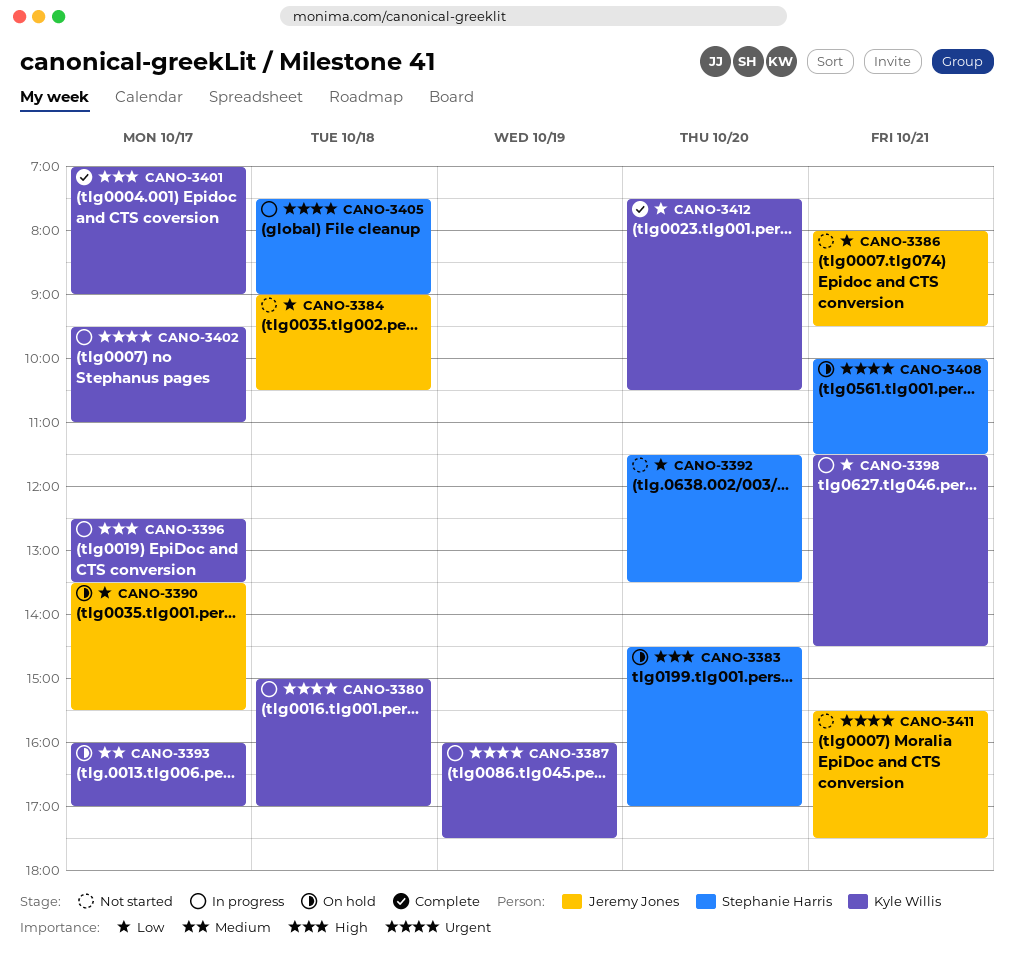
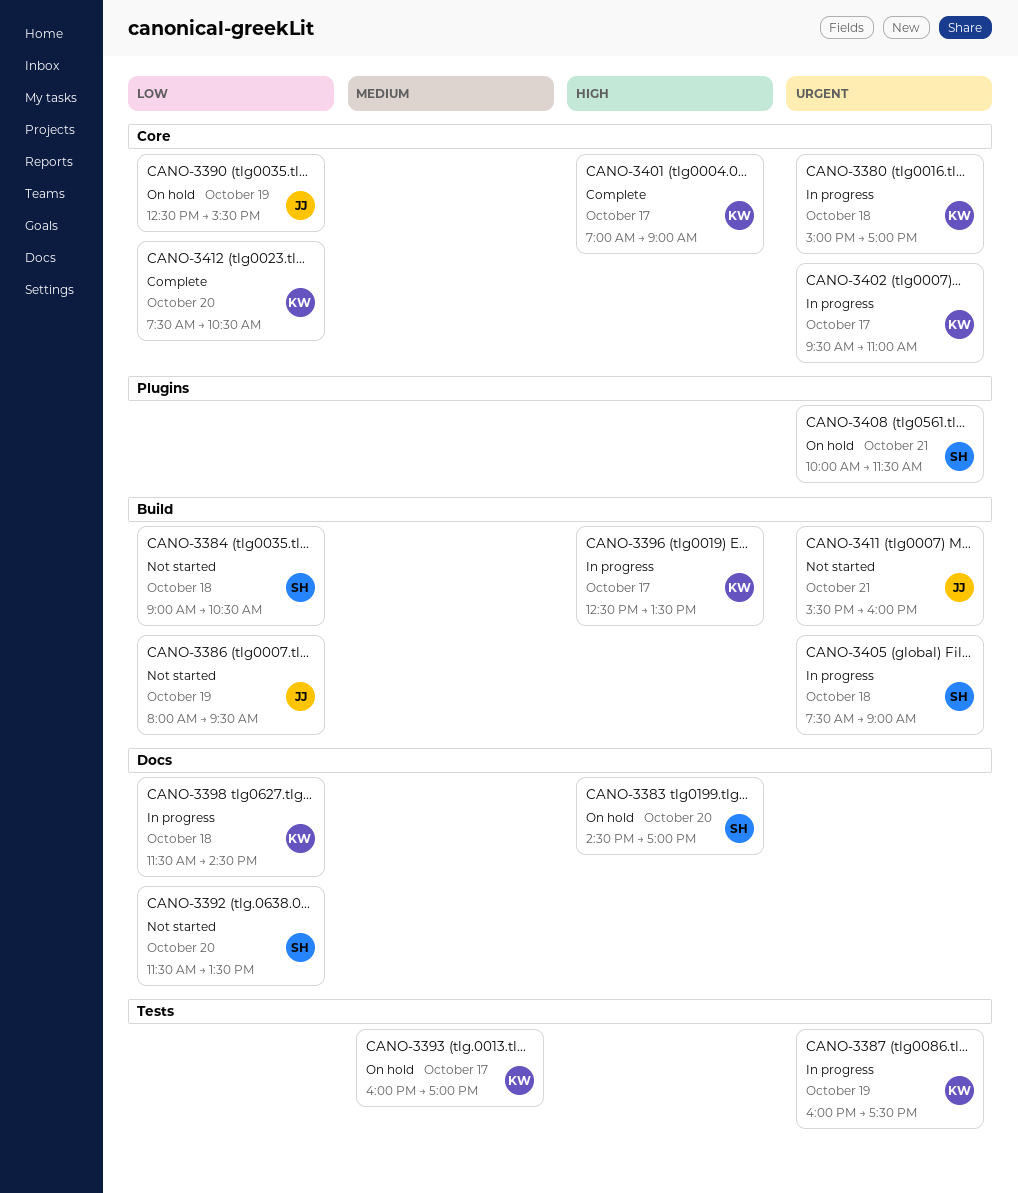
CANO-3384, owner: Jeremy Jones -> Stephanie Harris
CANO-3386, day: Oct 21 -> Oct 19
CANO-3390, day: Oct 17 -> Oct 19
CANO-3390, begins: 13:30 -> 12:30
CANO-3398, day: Oct 21 -> Oct 18
CANO-3411, ends: 17:30 -> 16:00

